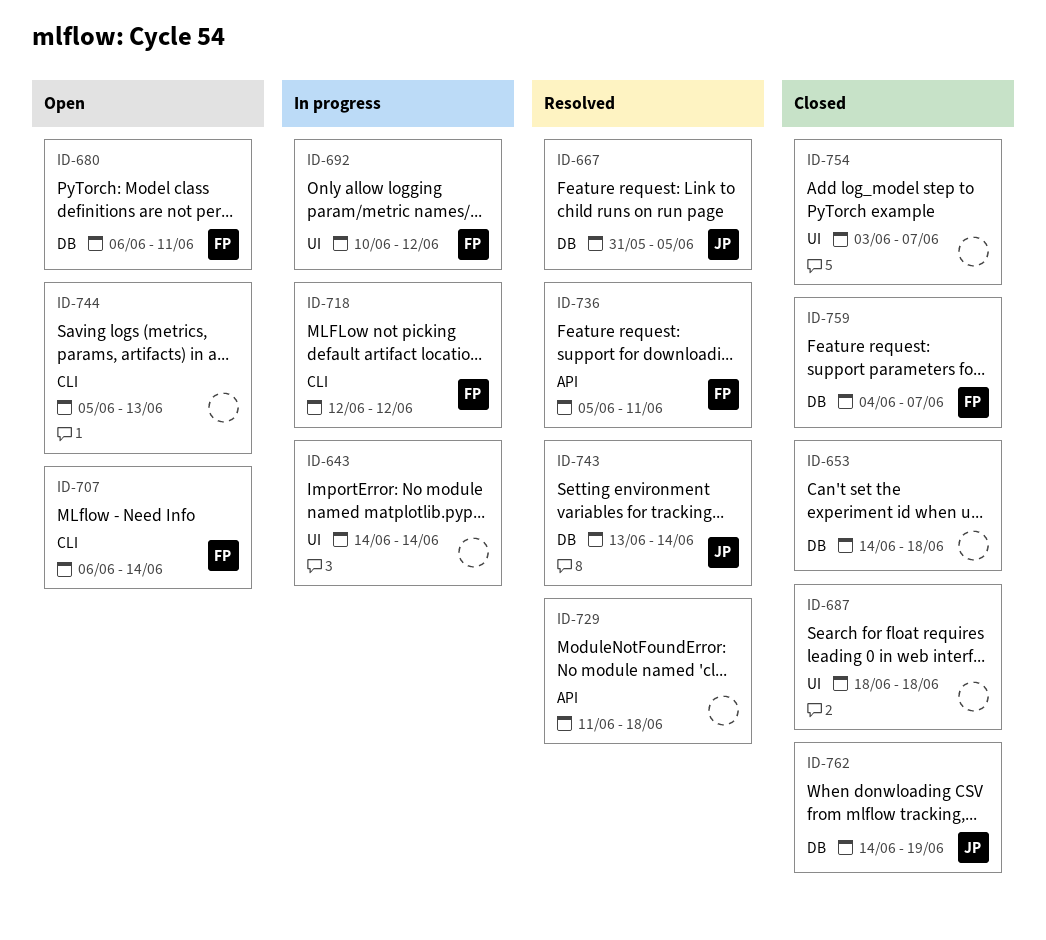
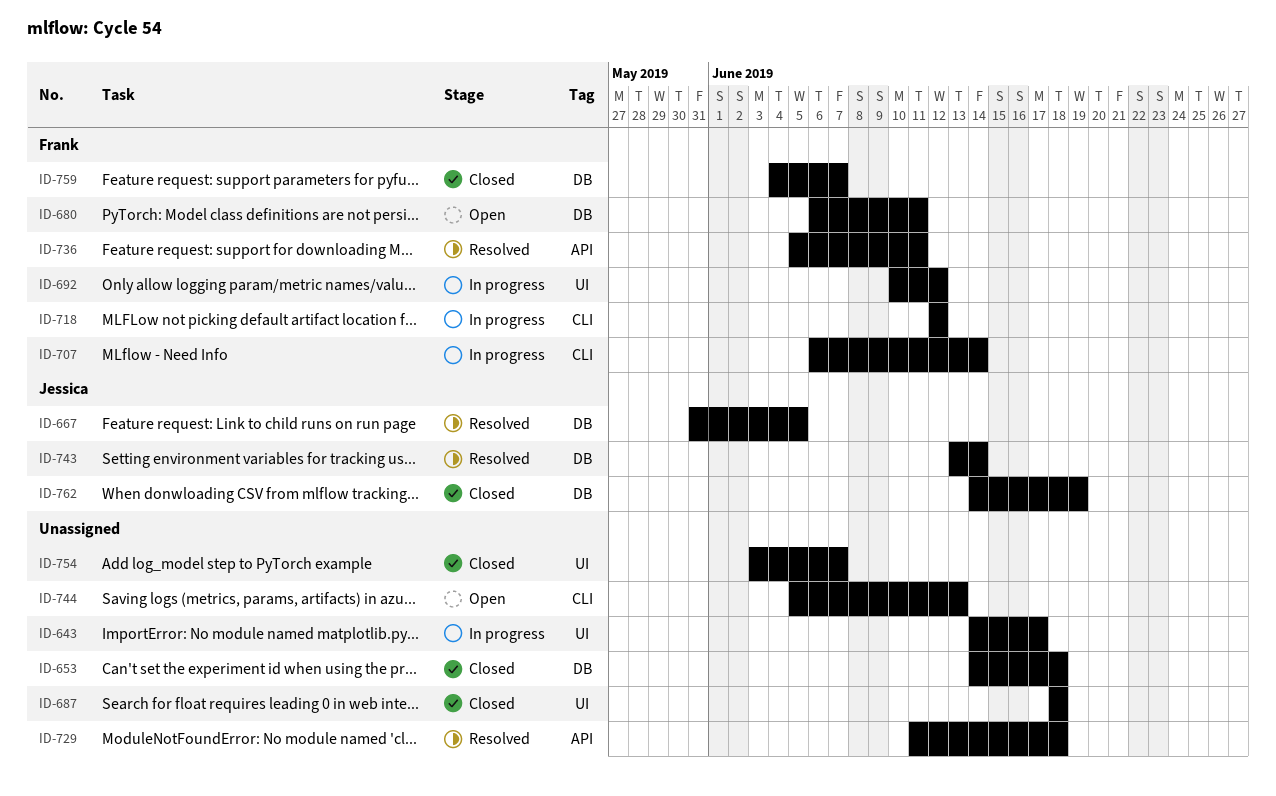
ID-643, due: Jun 14 -> Jun 17
ID-707, status: Open -> In progress

